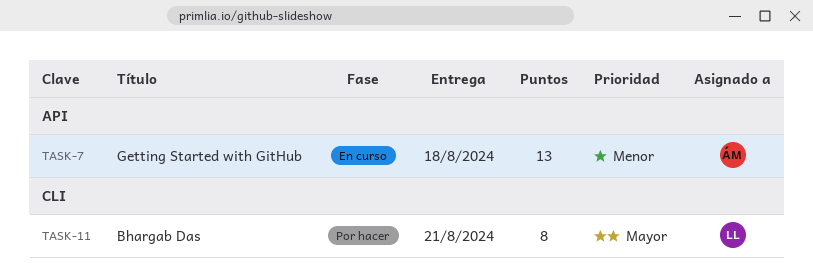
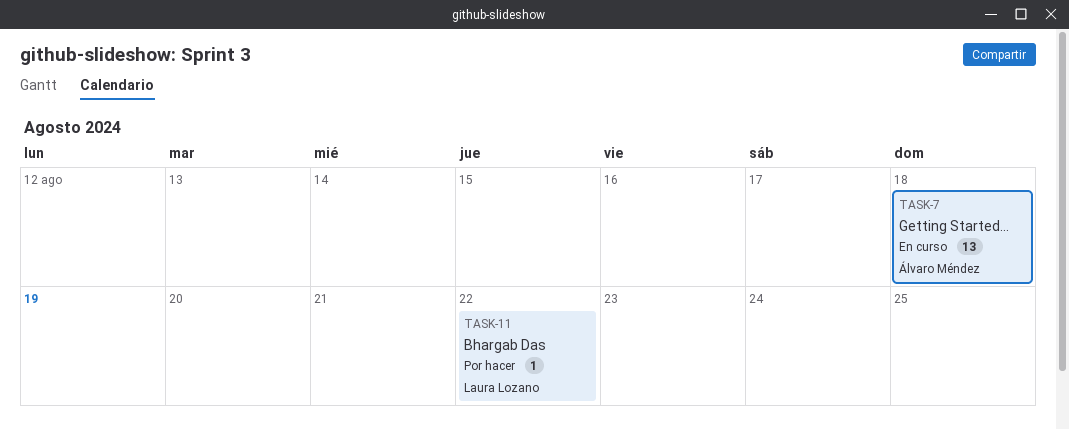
TASK-11, estimate: 8 -> 1
TASK-11, due: Aug 21 -> Aug 22

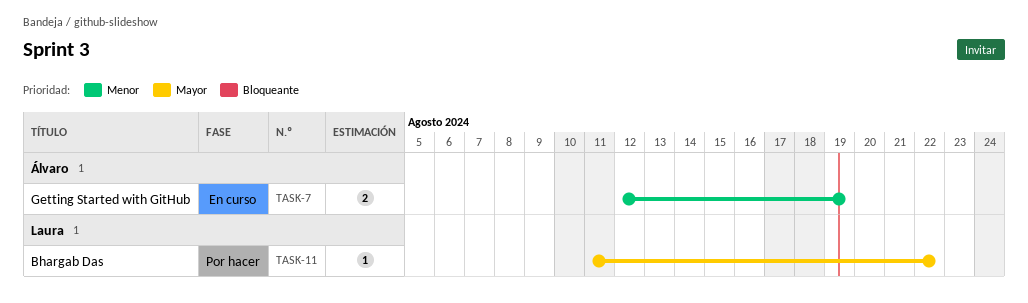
TASK-7, estimate: 13 -> 2
TASK-7, due: Aug 18 -> Aug 19

